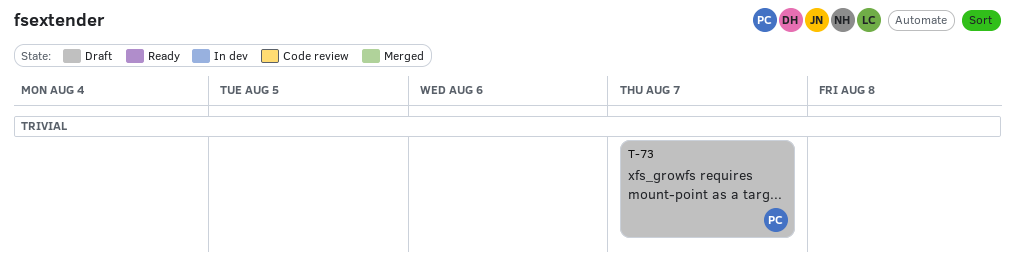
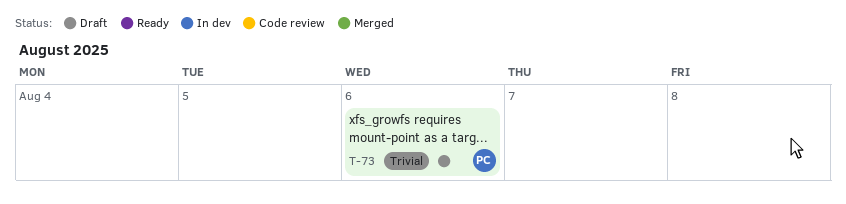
T-73, due: Aug 7 -> Aug 6

